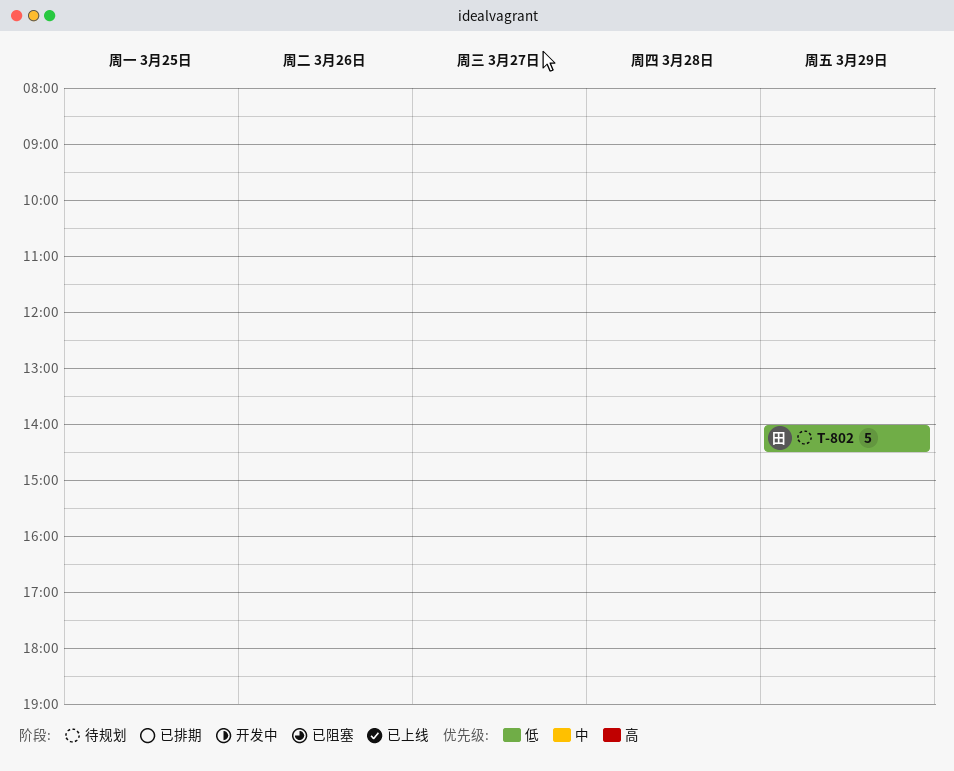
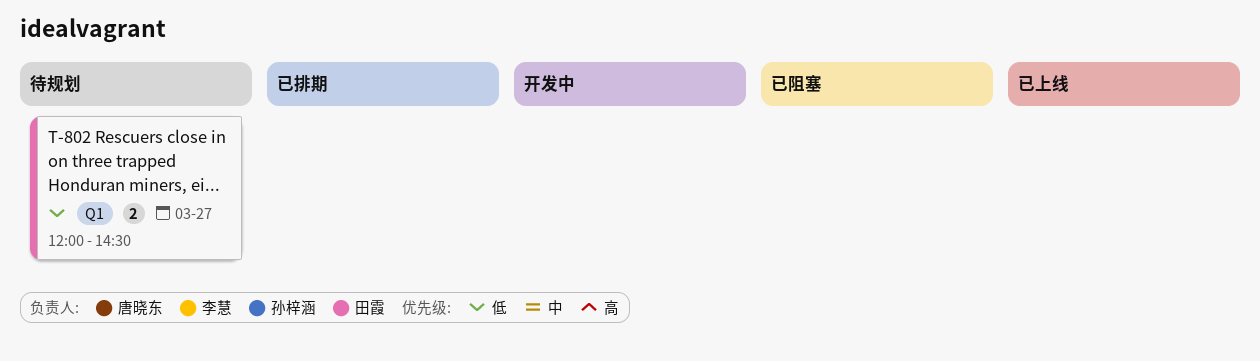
T-802, estimate: 5 -> 2
T-802, day: Mar 29 -> Mar 27
T-802, begins: 14:00 -> 12:00

